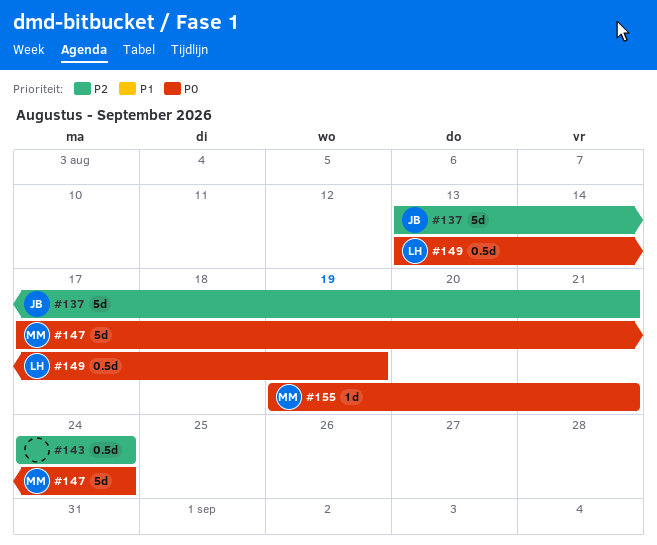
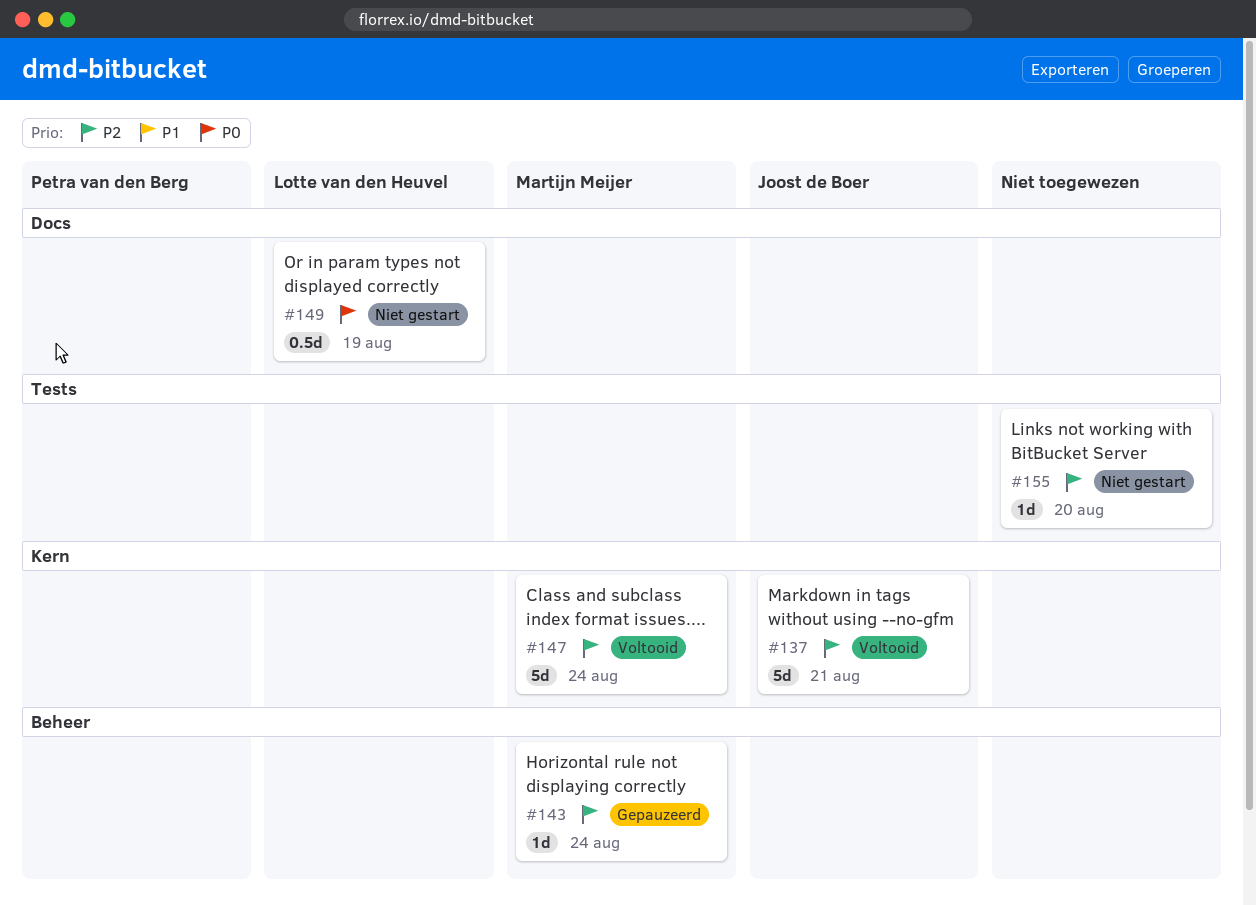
#143, owner: none -> Martijn Meijer
#143, estimate: 0.5d -> 1d
#147, priority: P0 -> P2
#155, owner: Martijn Meijer -> none
#155, priority: P0 -> P2
#155, due: Aug 21 -> Aug 20

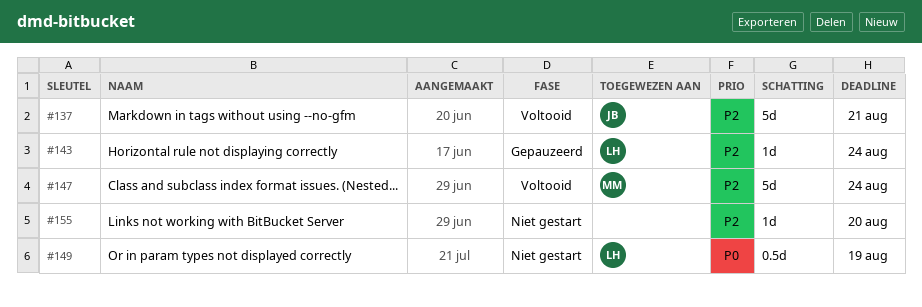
#143, owner: Martijn Meijer -> Lotte van den Heuvel

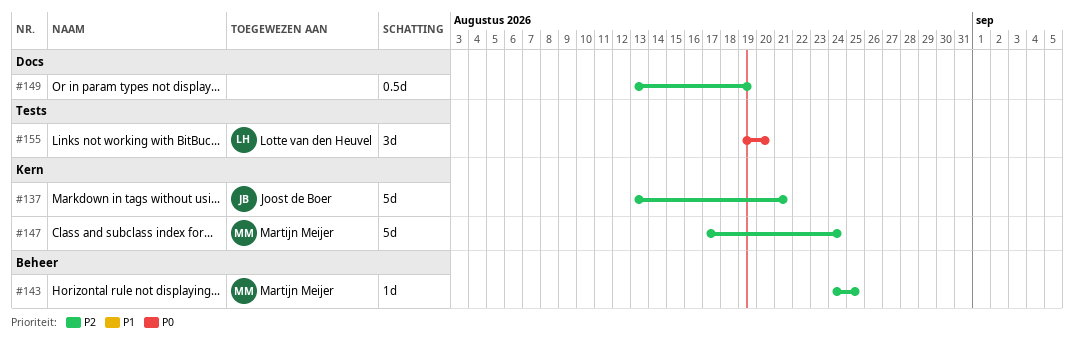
#143, owner: Lotte van den Heuvel -> Martijn Meijer
#143, due: Aug 24 -> Aug 25
#149, owner: Lotte van den Heuvel -> none
#149, priority: P0 -> P2
#155, owner: none -> Lotte van den Heuvel
#155, priority: P2 -> P0
#155, estimate: 1d -> 3d

